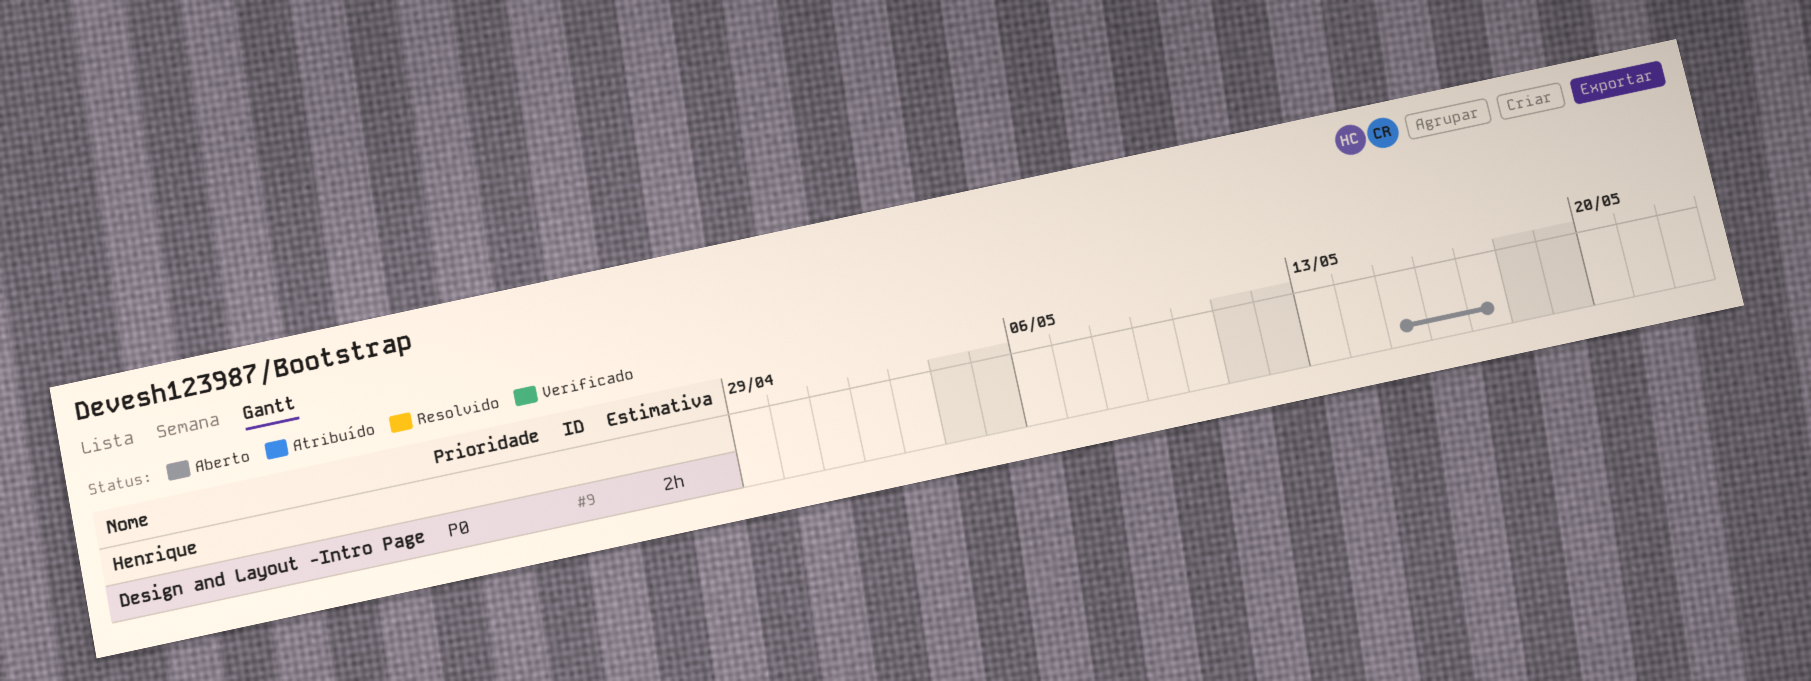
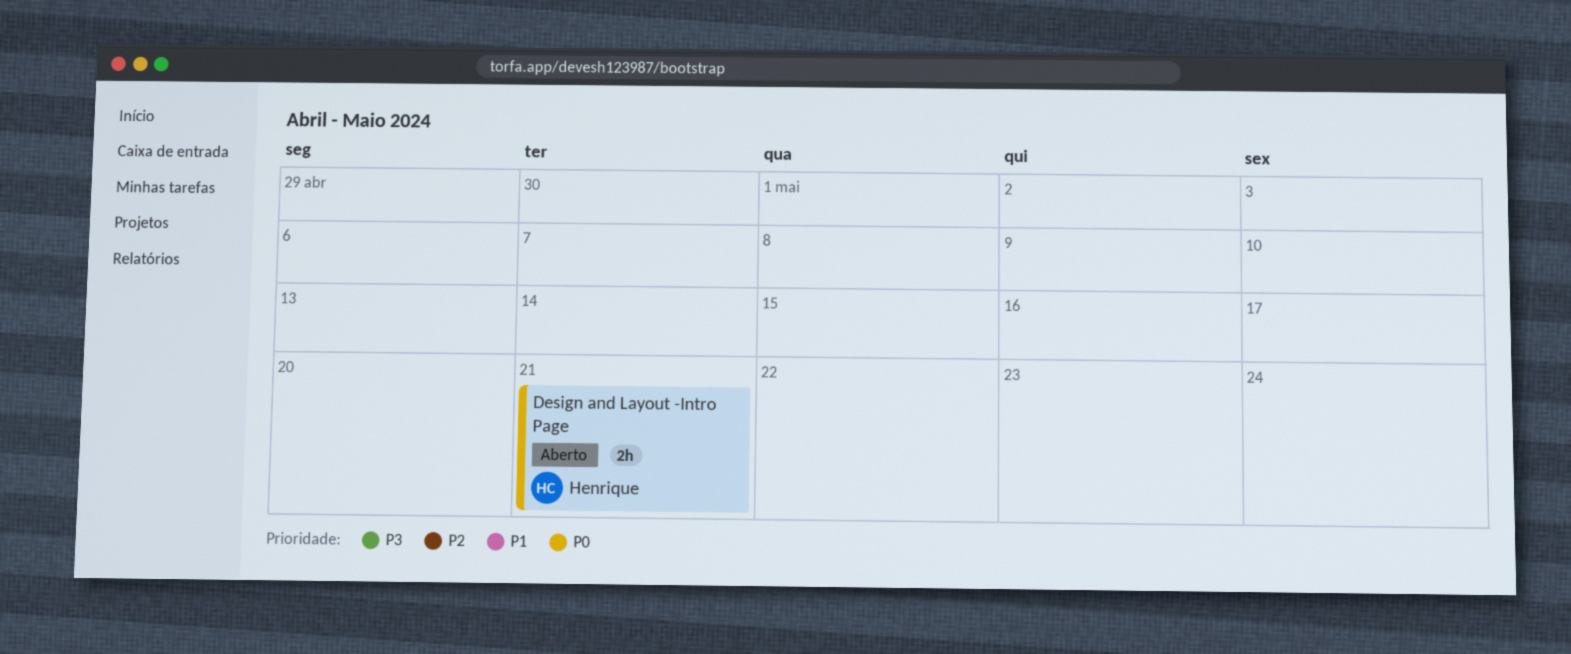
Design and Layout -Intro Page, due: May 17 -> May 21

